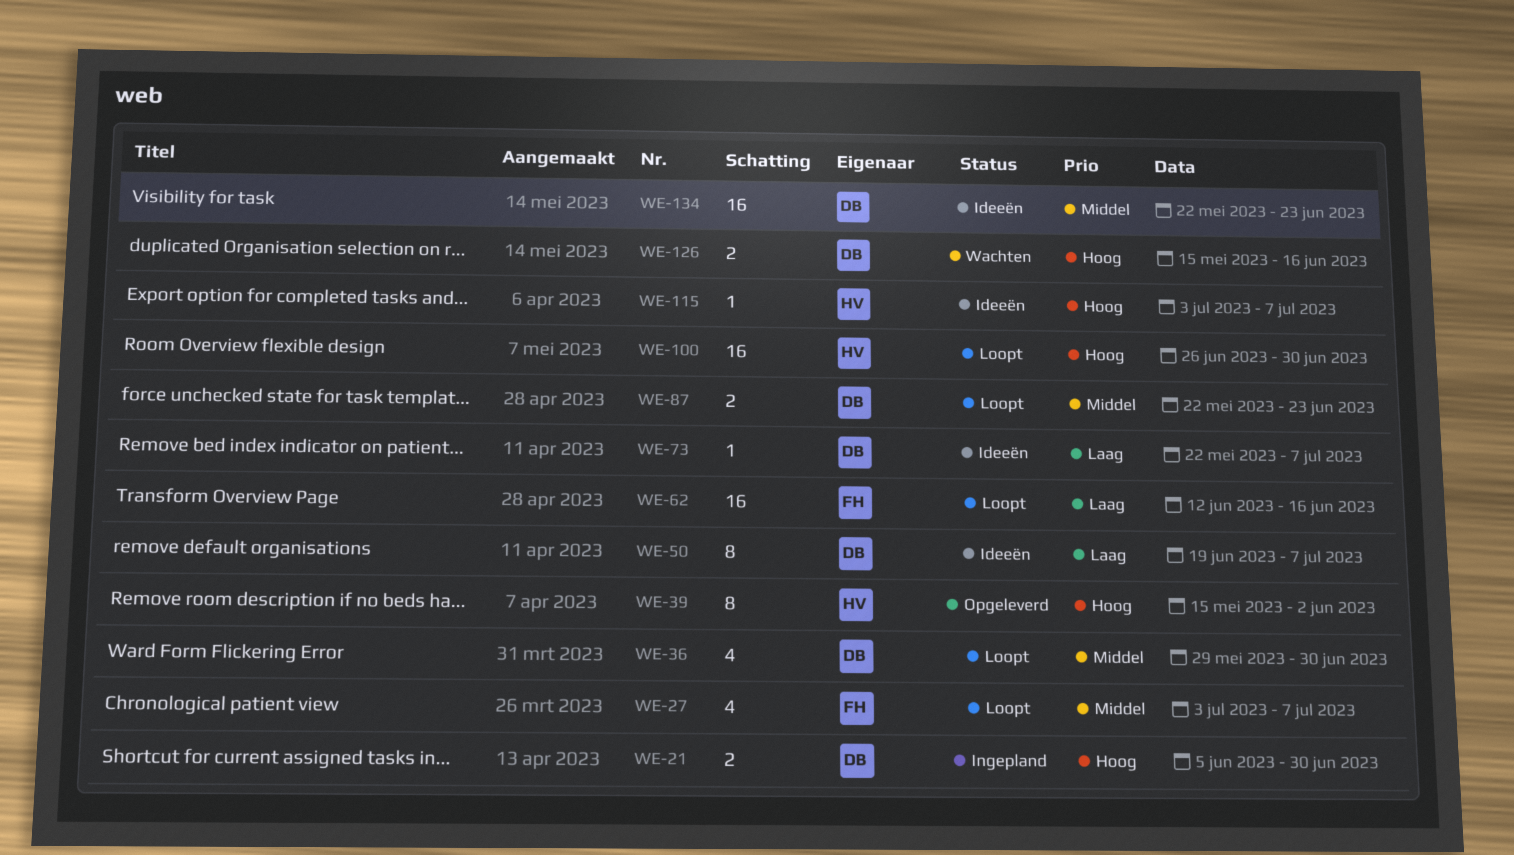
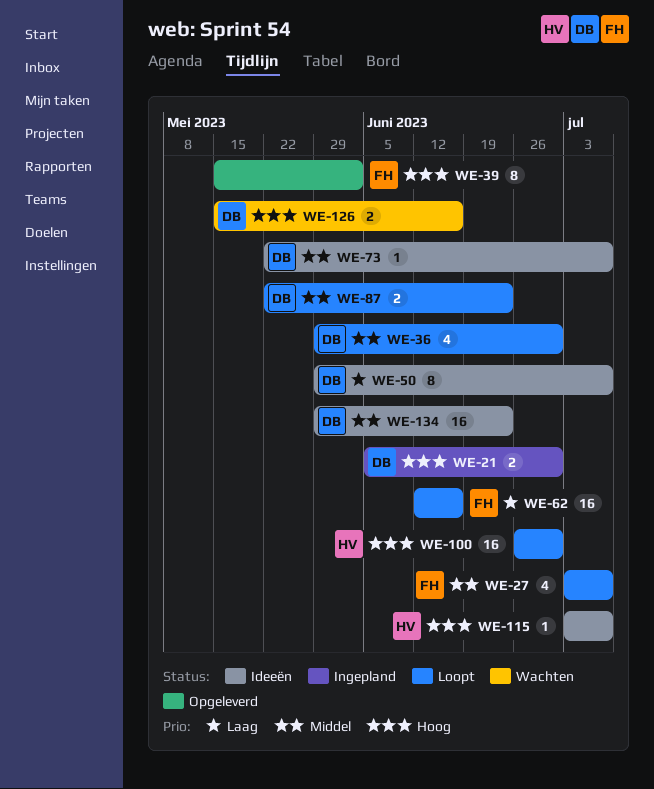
WE-39, owner: HV -> FH
WE-50, start: Jun 19 -> May 29
WE-73, priority: Laag -> Middel
WE-134, start: May 22 -> May 29

